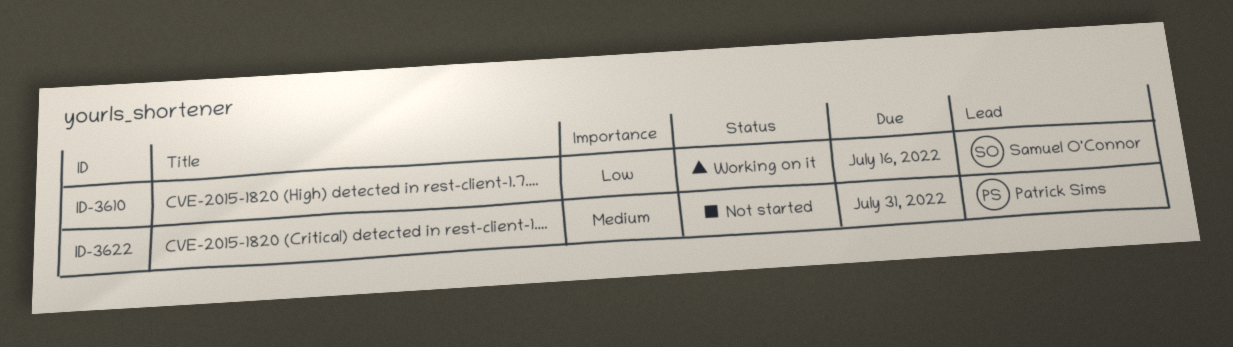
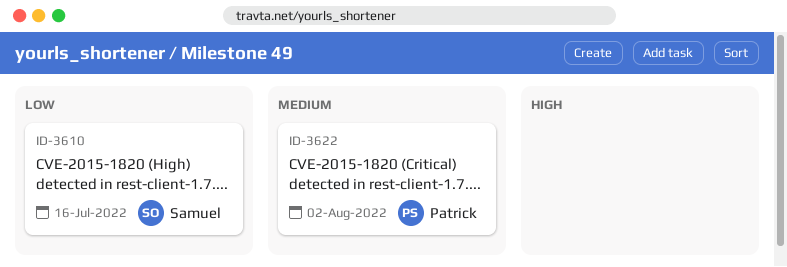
ID-3622, due: Jul 31 -> Aug 2

